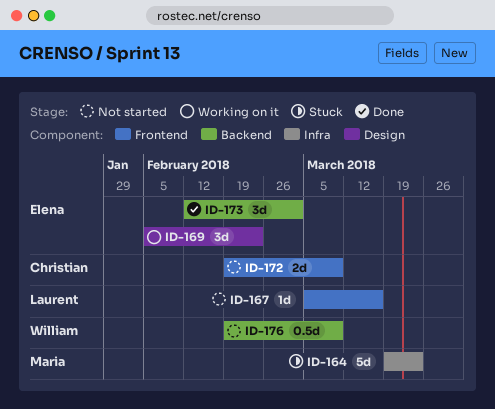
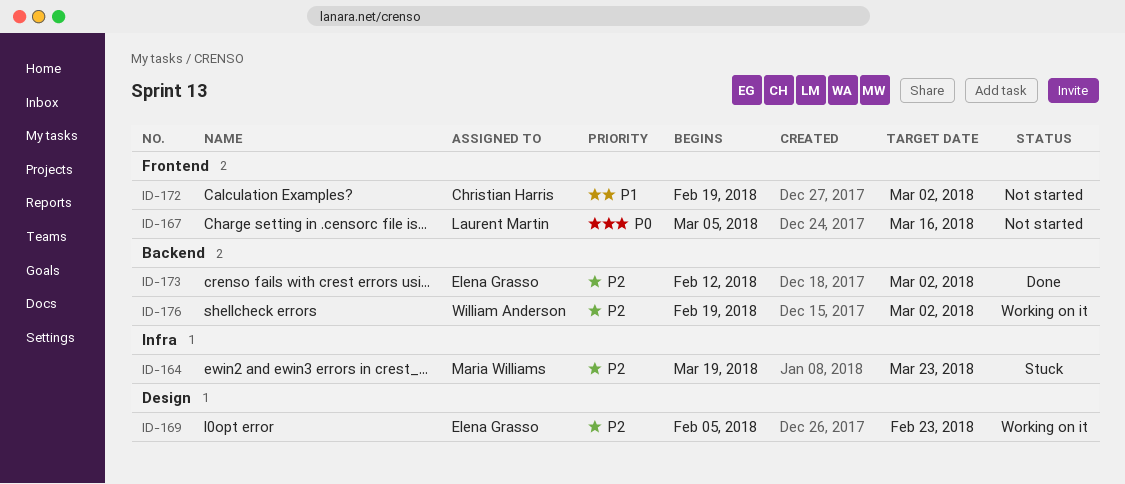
ID-172, due: Mar 9 -> Mar 2
ID-176, status: Not started -> Working on it
ID-176, due: Mar 9 -> Mar 2

